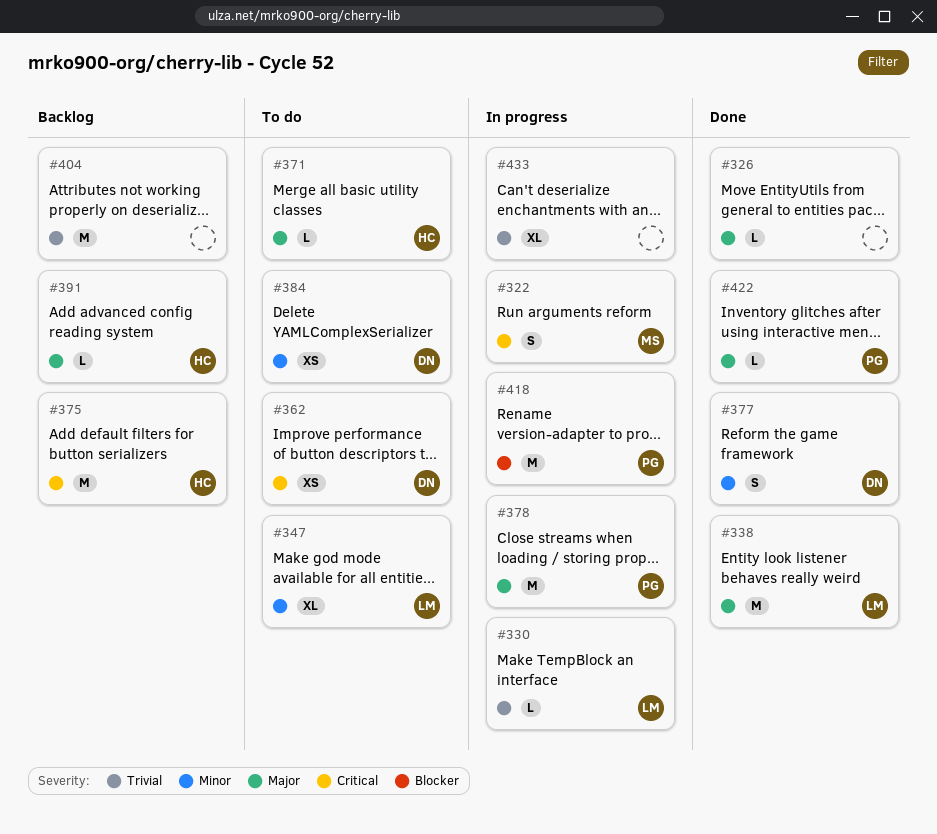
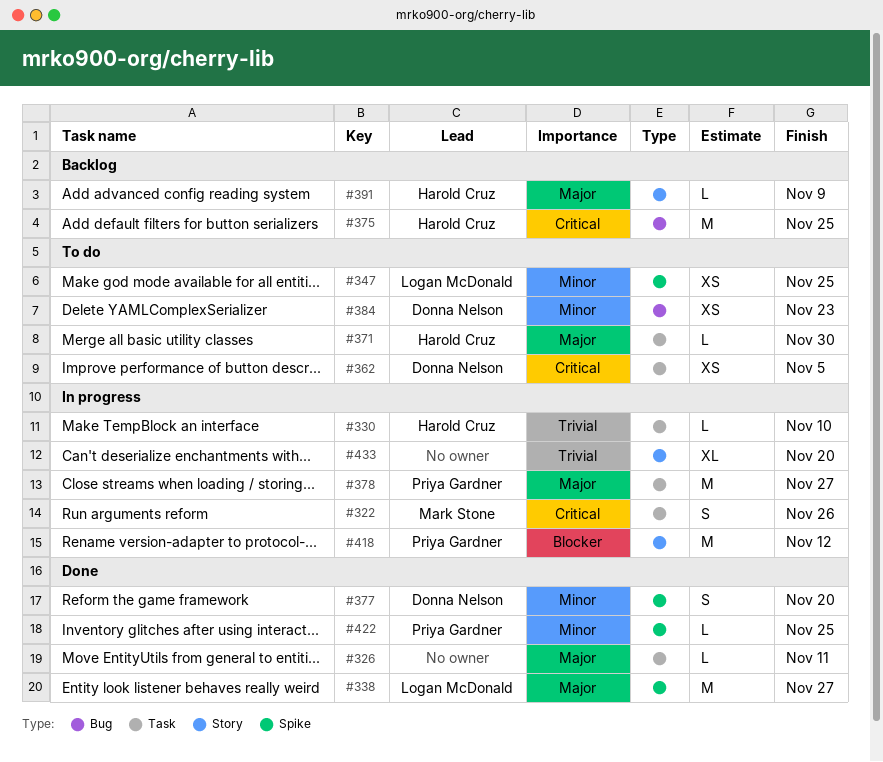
#330, owner: Logan McDonald -> Harold Cruz
#347, estimate: XL -> XS
#404: present -> none
#422, priority: Major -> Minor

